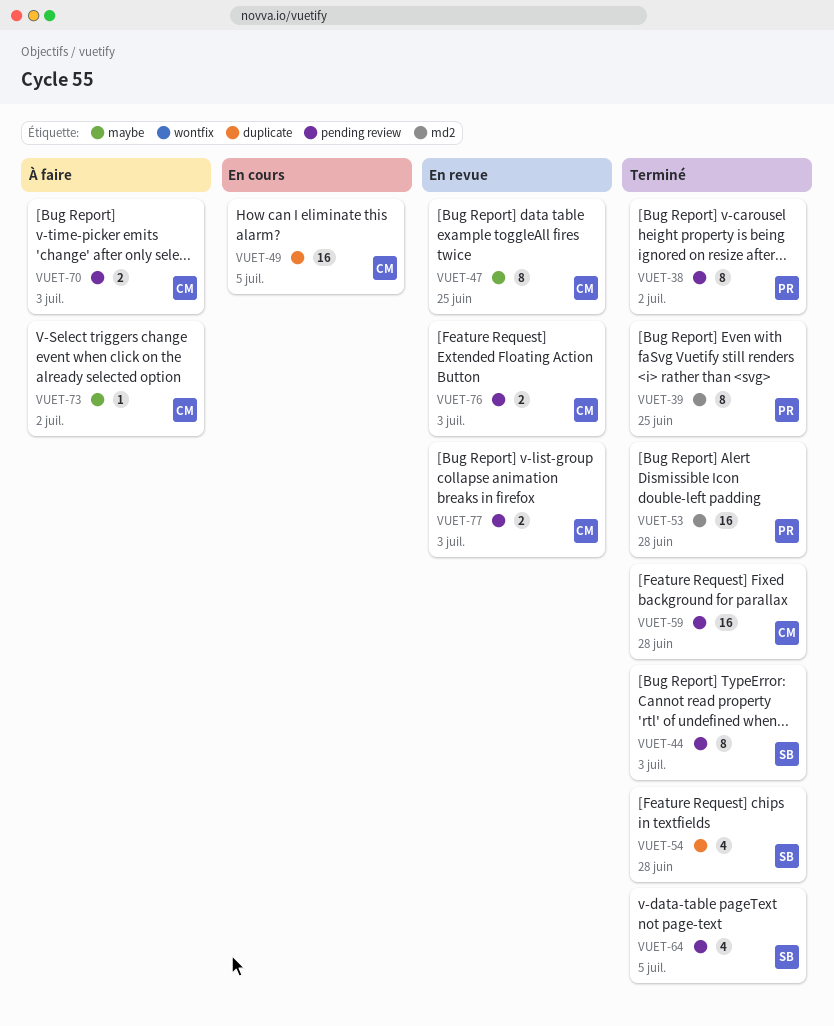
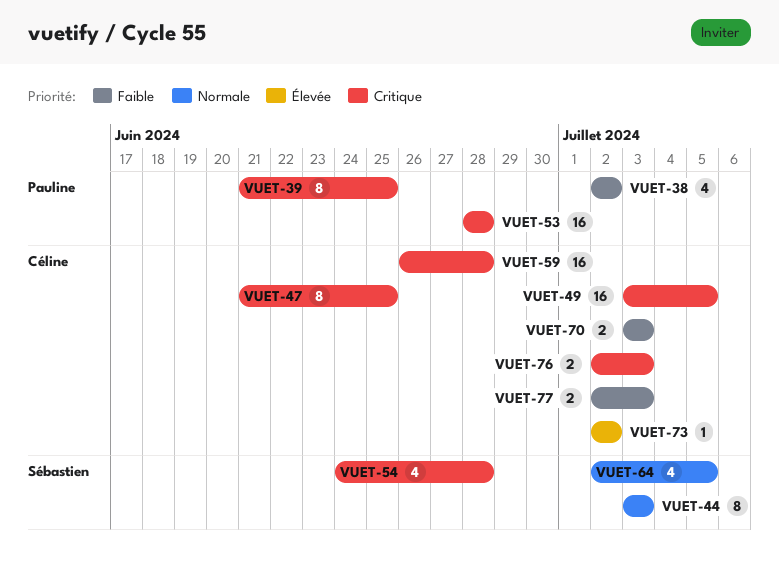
VUET-38, estimate: 8 -> 4

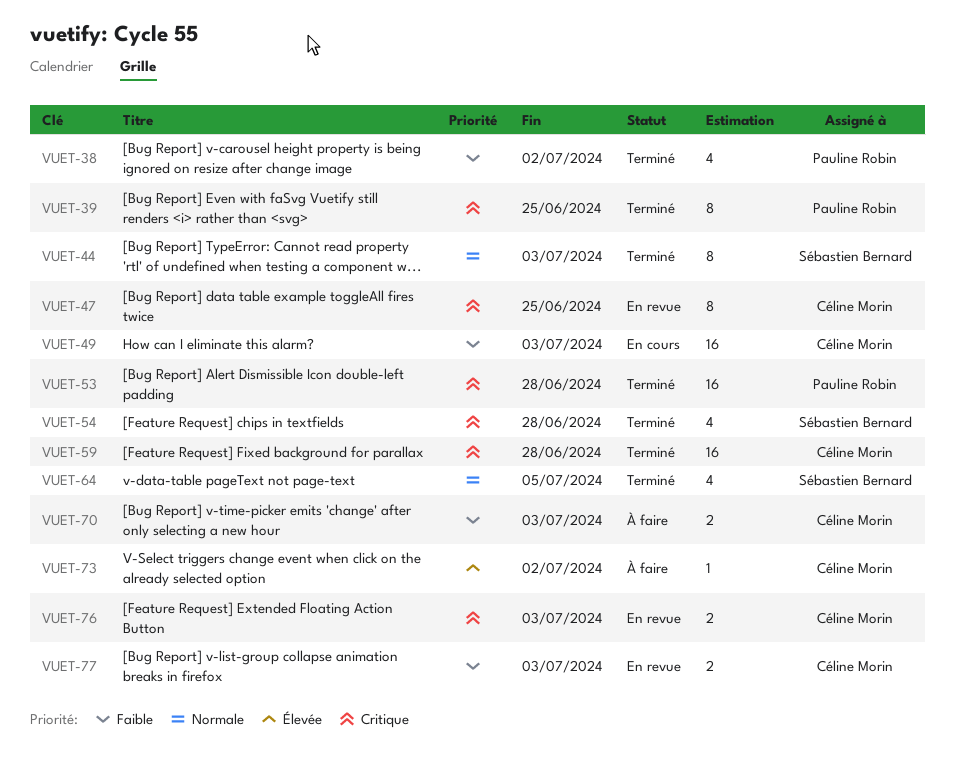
VUET-49, priority: Critique -> Faible
VUET-49, due: Jul 5 -> Jul 3

